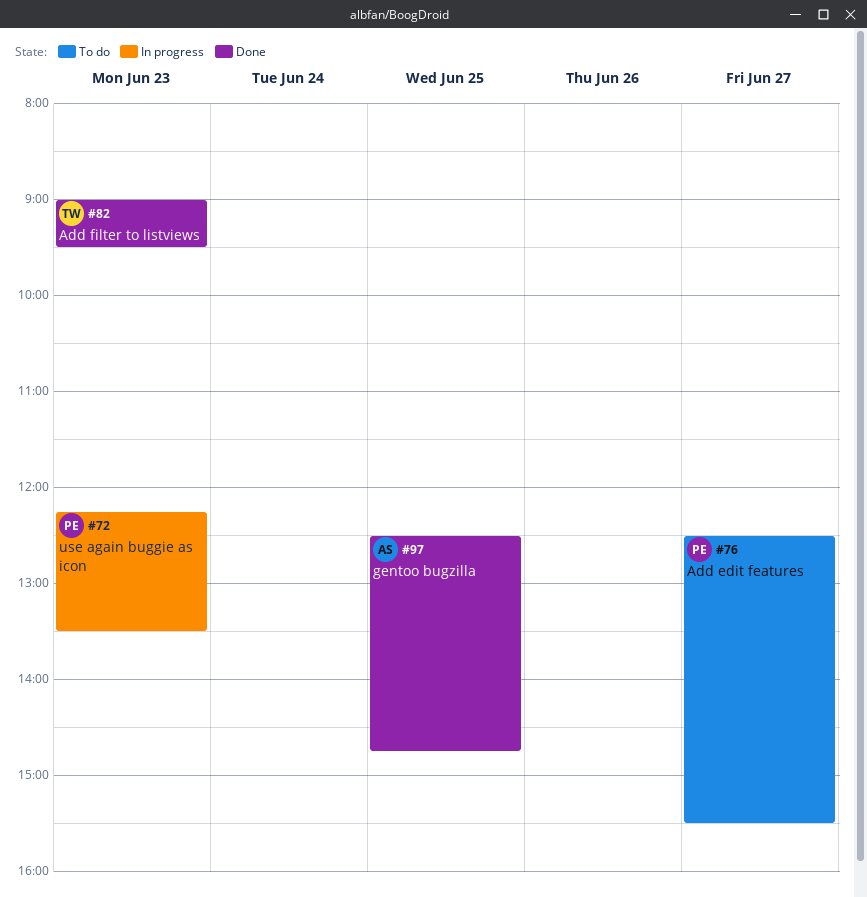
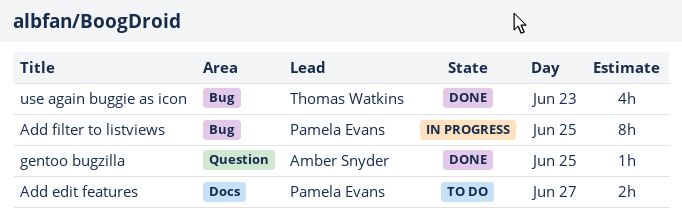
Add filter to listviews, status: Done -> In progress
Add filter to listviews, owner: Thomas Watkins -> Pamela Evans
Add filter to listviews, day: Jun 23 -> Jun 25
use again buggie as icon, status: In progress -> Done
use again buggie as icon, owner: Pamela Evans -> Thomas Watkins

